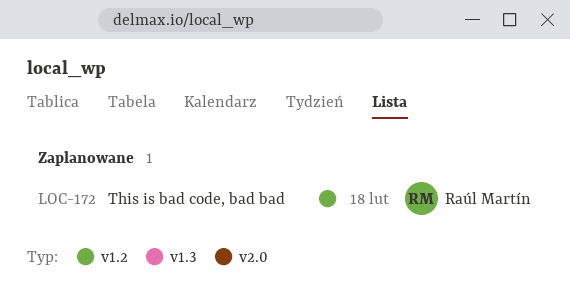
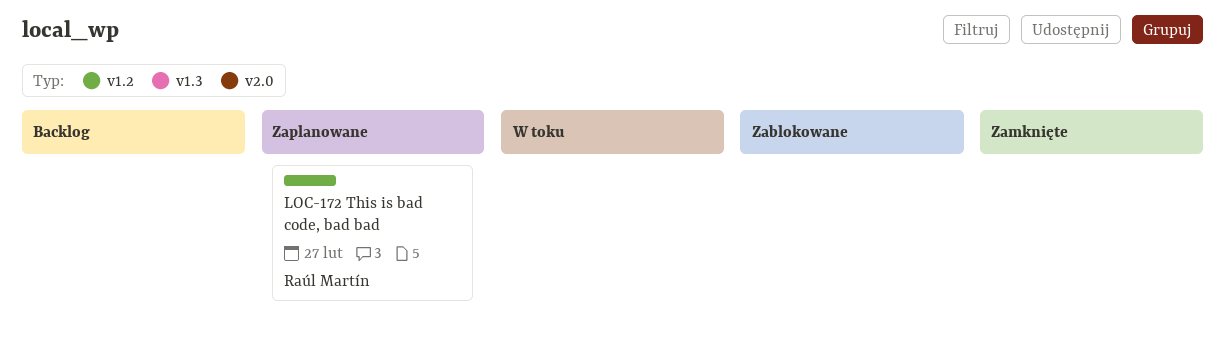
LOC-172, due: Feb 18 -> Feb 27

